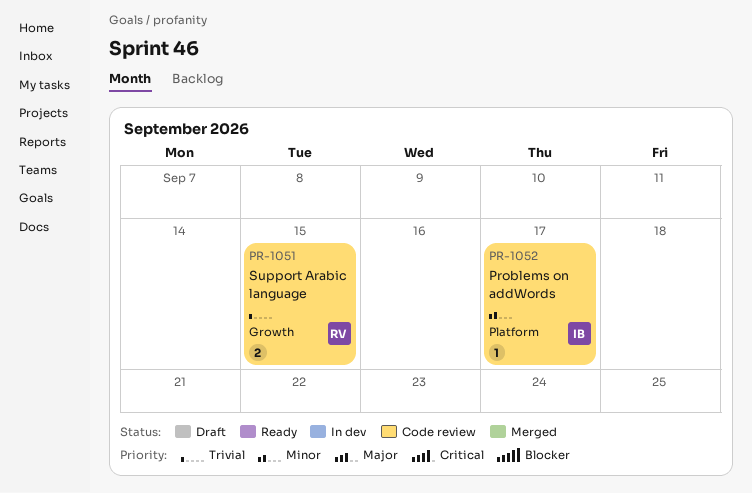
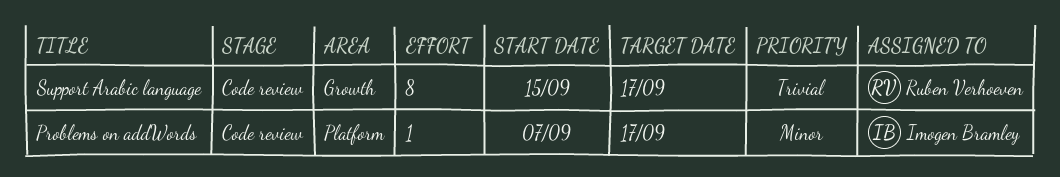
Support Arabic language, estimate: 2 -> 8
Support Arabic language, due: Sep 15 -> Sep 17

